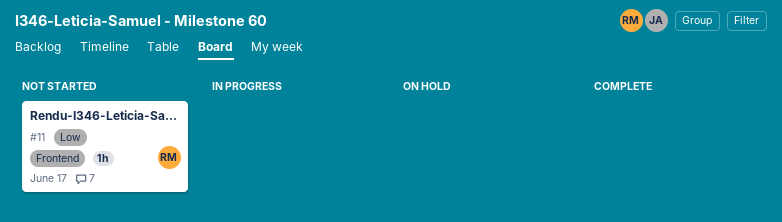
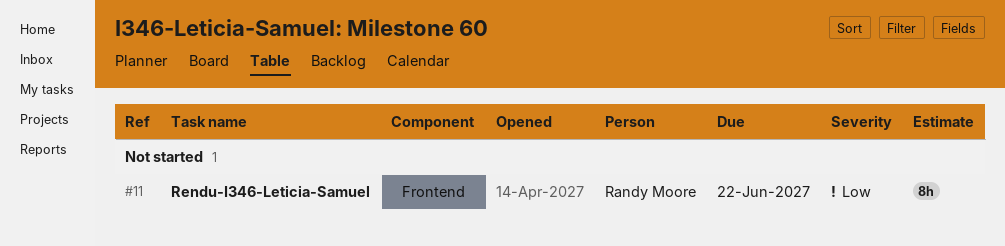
#11, estimate: 1h -> 8h
#11, due: Jun 17 -> Jun 22

